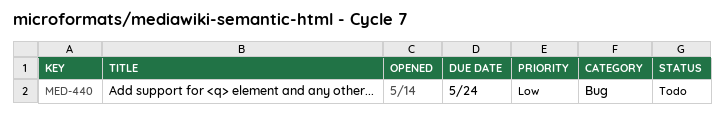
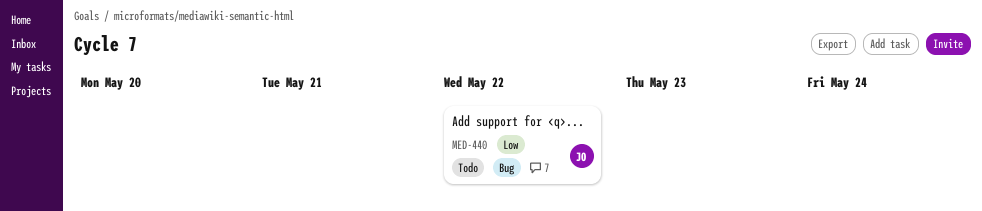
MED-440, due: May 24 -> May 22

